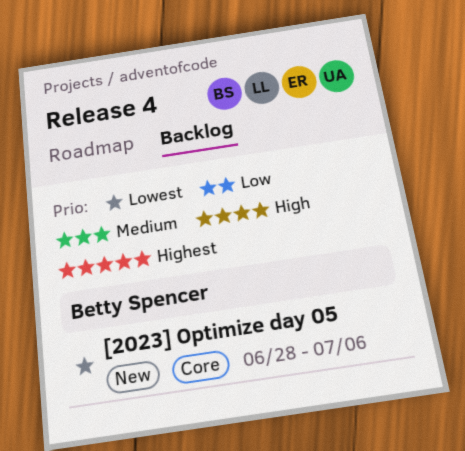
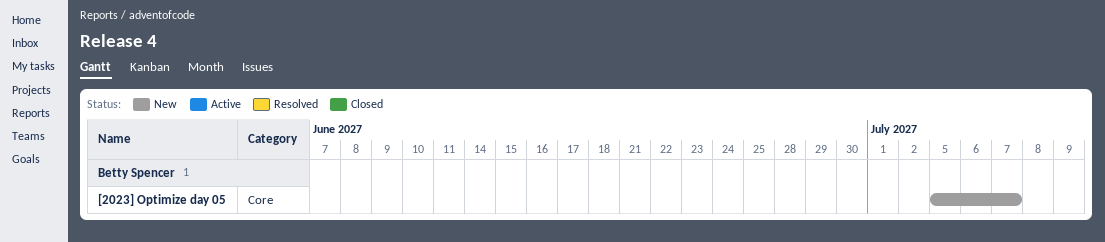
[2023] Optimize day 05, start: Jun 28 -> Jul 5
[2023] Optimize day 05, due: Jul 6 -> Jul 7

